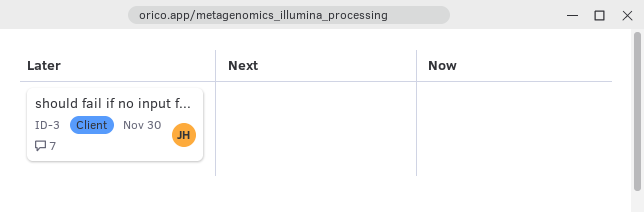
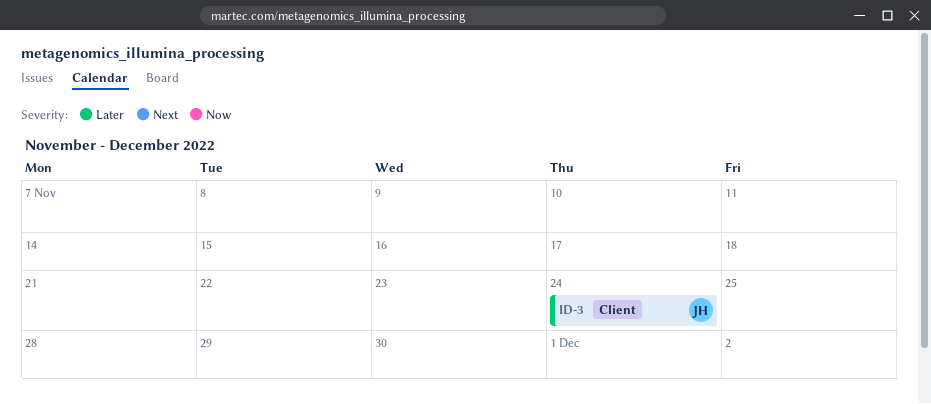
ID-3, due: Nov 30 -> Nov 24

